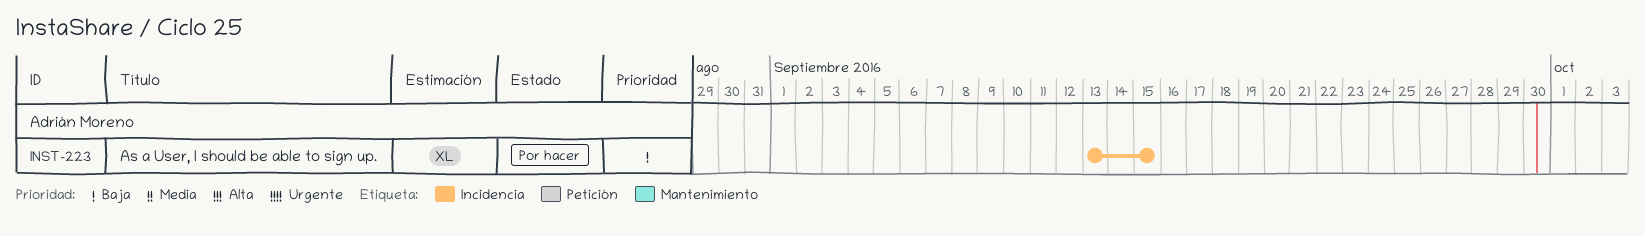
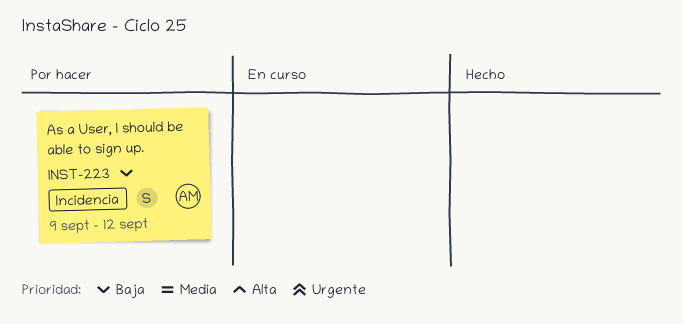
INST-223, estimate: XL -> S
INST-223, start: Sep 13 -> Sep 9
INST-223, due: Sep 15 -> Sep 12

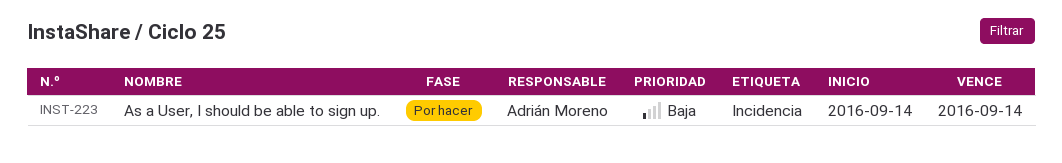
INST-223, start: Sep 9 -> Sep 14
INST-223, due: Sep 12 -> Sep 14

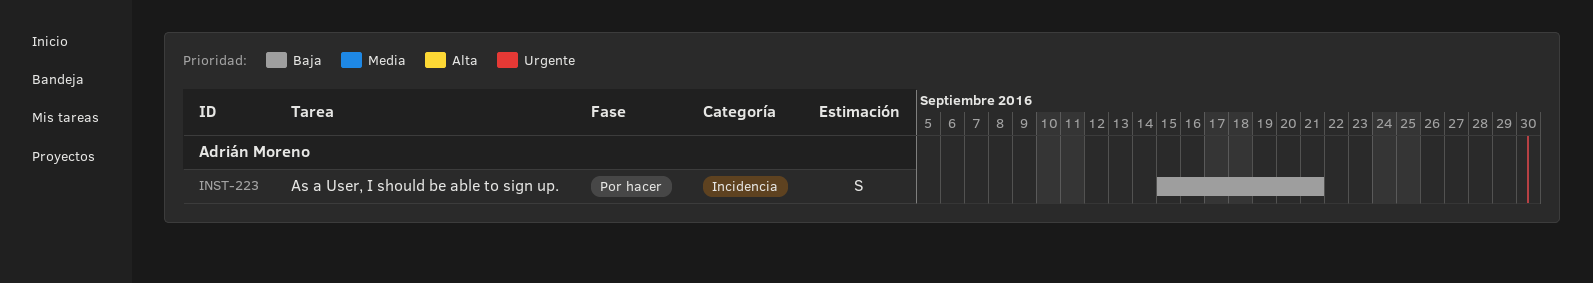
INST-223, start: Sep 14 -> Sep 15
INST-223, due: Sep 14 -> Sep 21

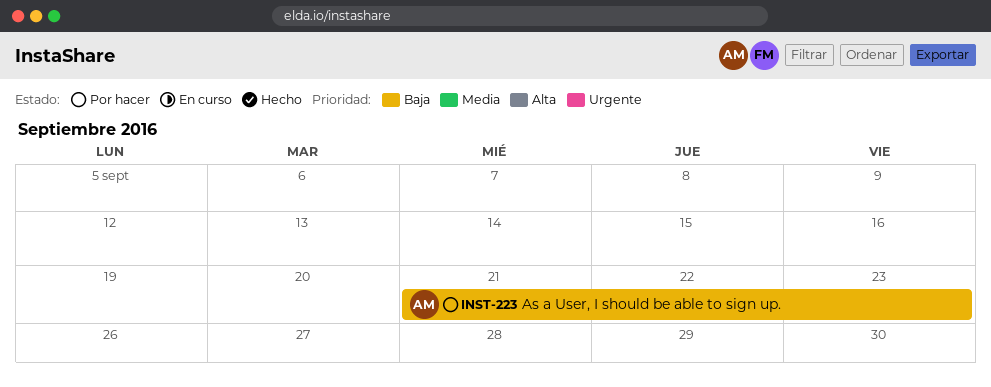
INST-223, start: Sep 15 -> Sep 21
INST-223, due: Sep 21 -> Sep 23

